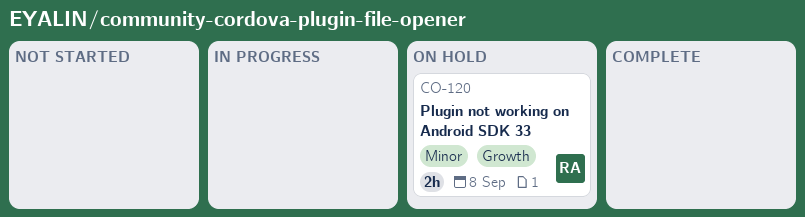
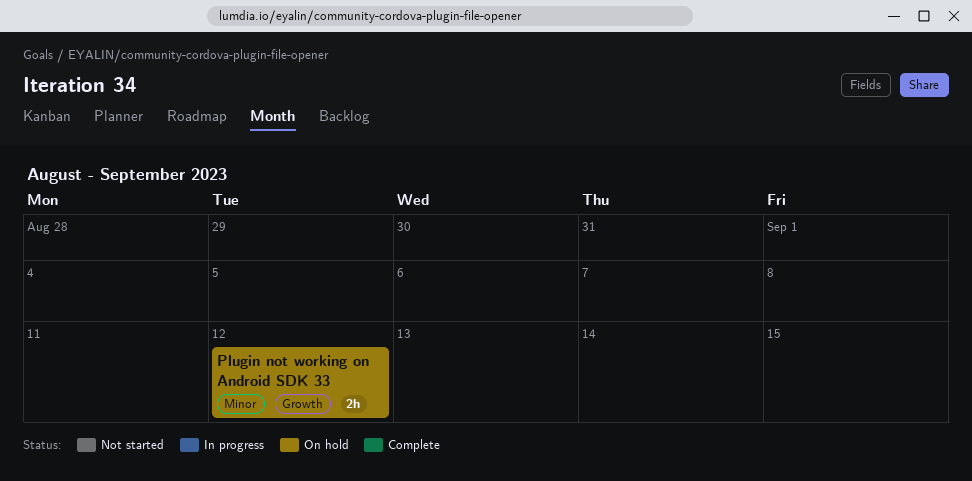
Plugin not working on Android SDK 33, due: Sep 8 -> Sep 12

